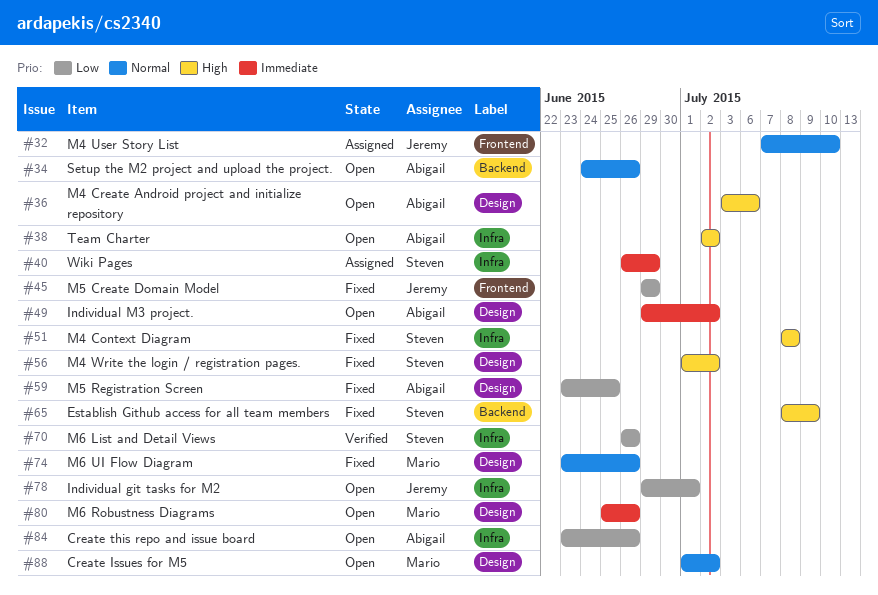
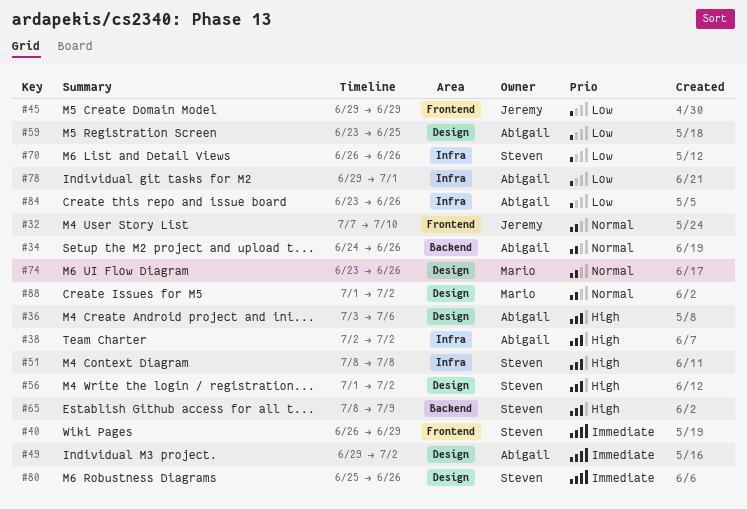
#40, label: Infra -> Frontend
#78, owner: Jeremy -> Abigail
#80, owner: Mario -> Steven

